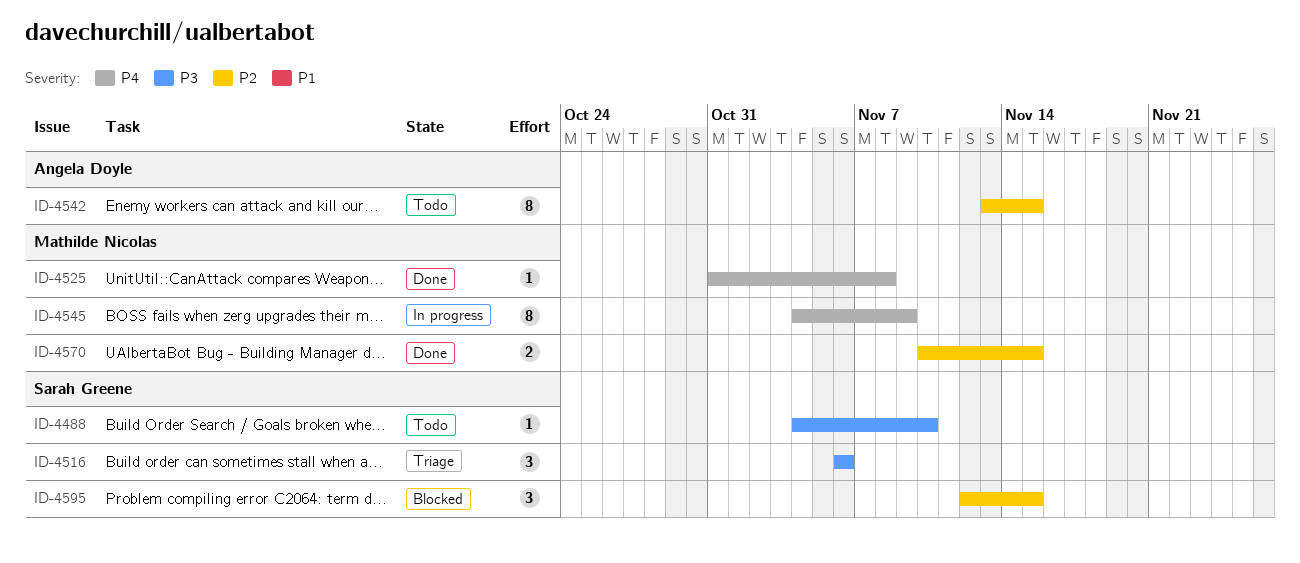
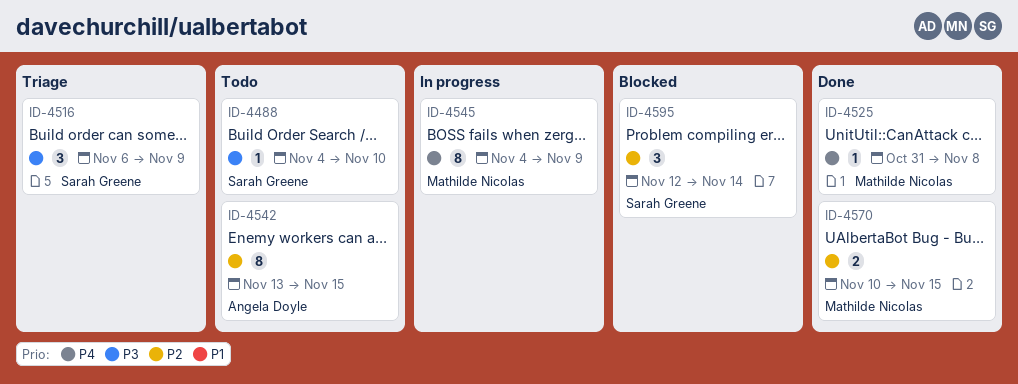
ID-4516, due: Nov 6 -> Nov 9
ID-4595, due: Nov 15 -> Nov 14

